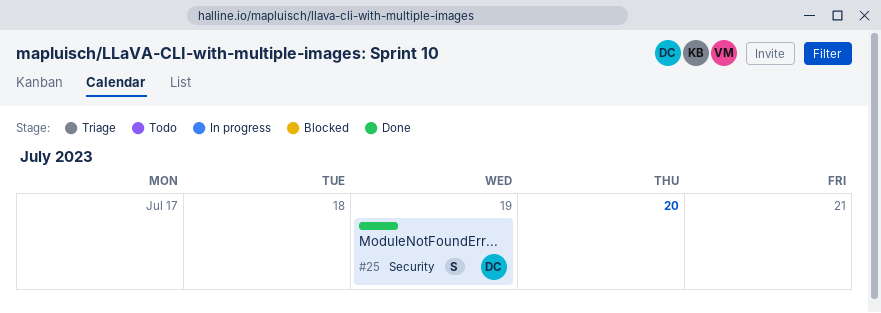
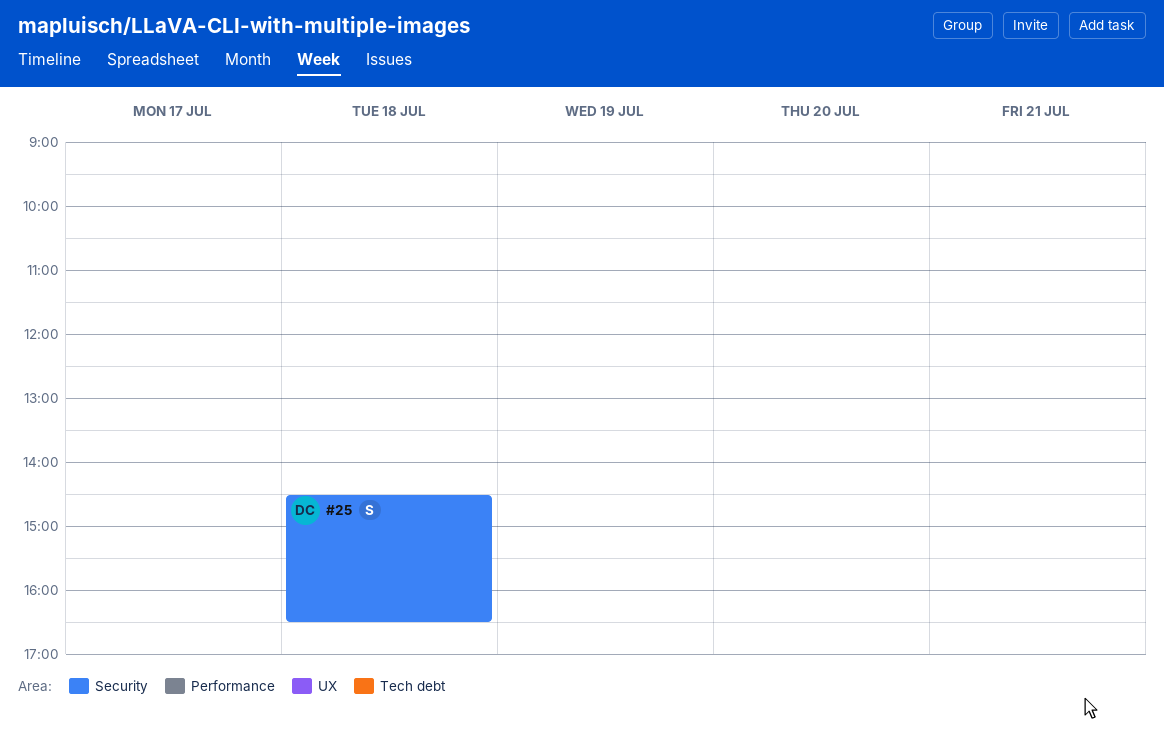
#25, day: Jul 19 -> Jul 18

